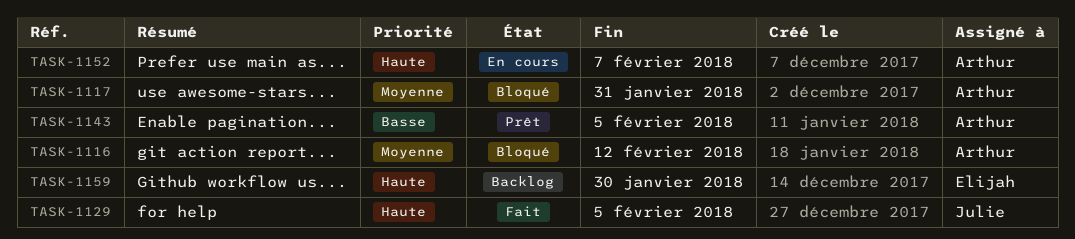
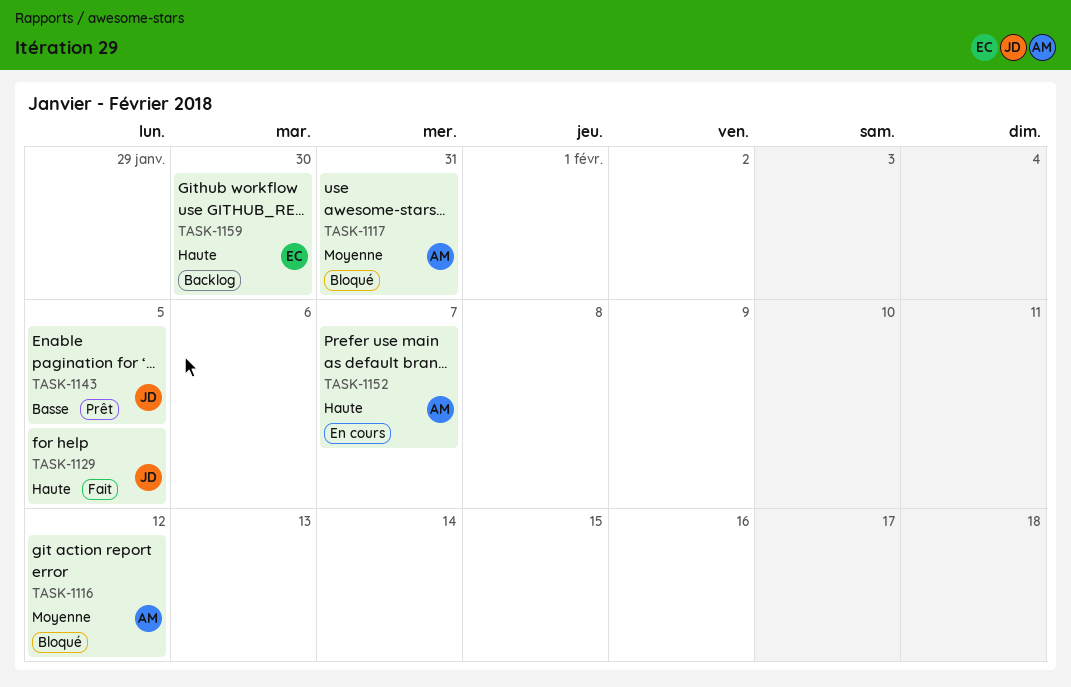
TASK-1143, owner: Arthur -> Julie

